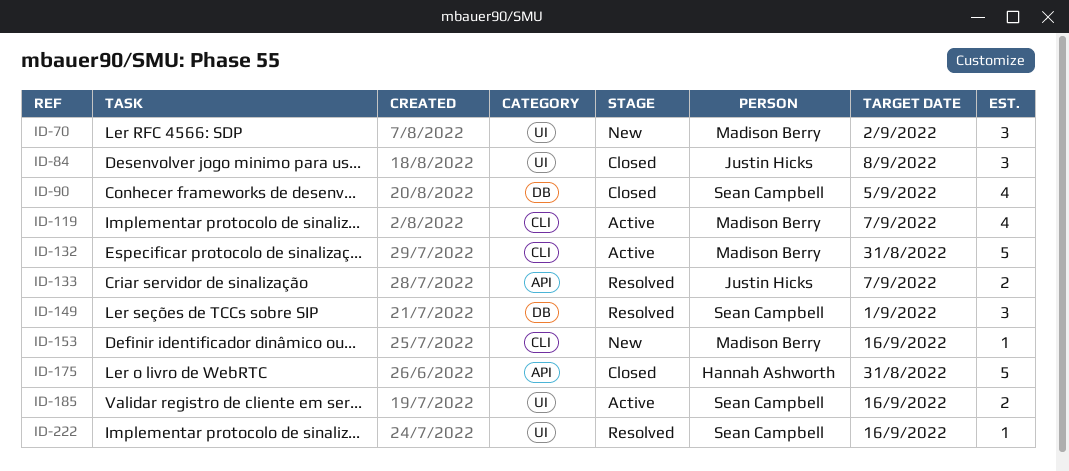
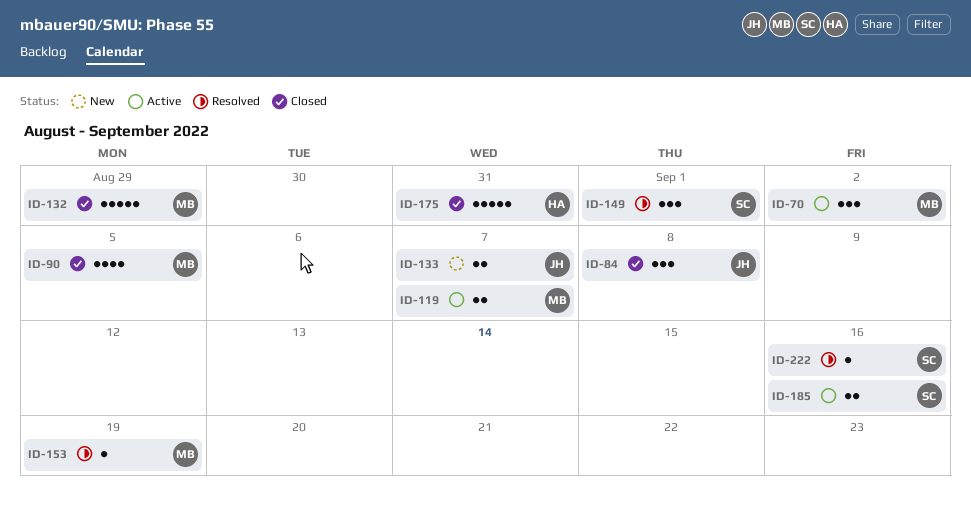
ID-70, status: New -> Active
ID-90, owner: Sean Campbell -> Madison Berry
ID-119, estimate: 4 -> 2
ID-132, status: Active -> Closed
ID-132, due: Aug 31 -> Aug 29
ID-133, status: Resolved -> New
ID-153, status: New -> Resolved
ID-153, due: Sep 16 -> Sep 19

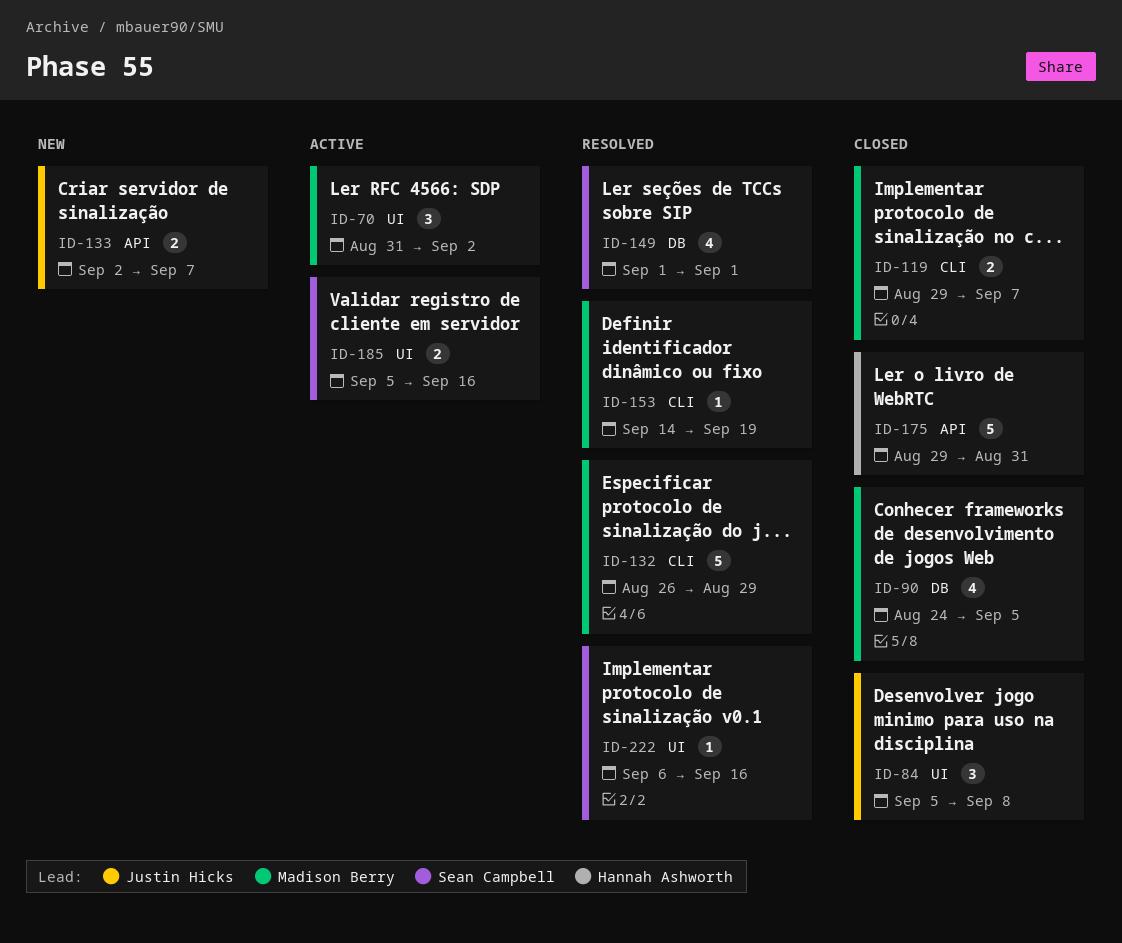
ID-119, status: Active -> Closed
ID-132, status: Closed -> Resolved
ID-149, estimate: 3 -> 4

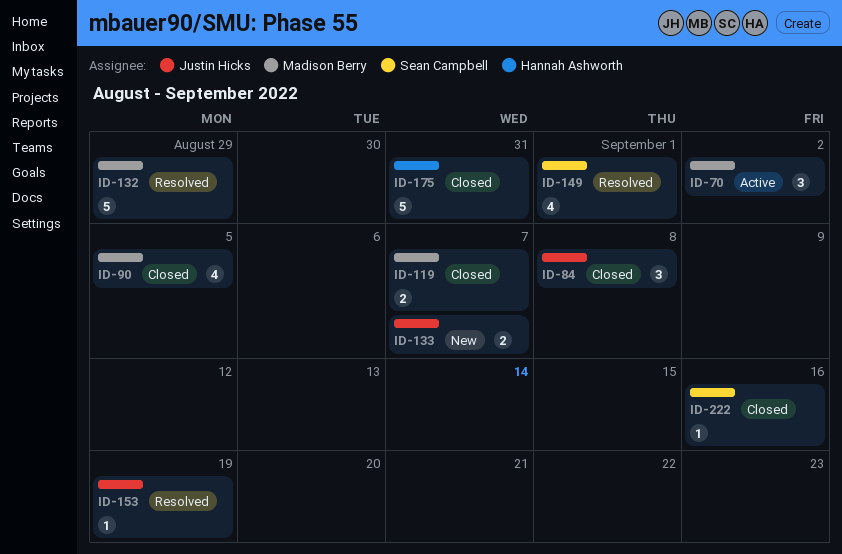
ID-153, owner: Madison Berry -> Justin Hicks
ID-185: present -> none
ID-222, status: Resolved -> Closed

